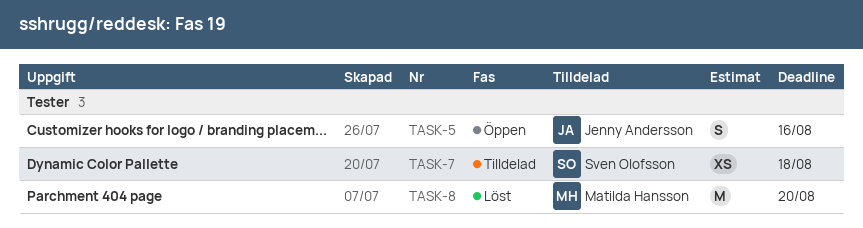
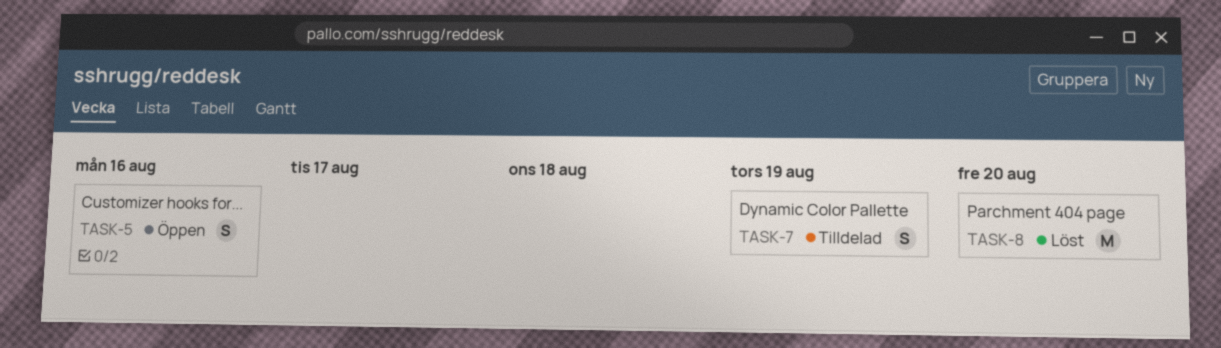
TASK-7, estimate: XS -> S
TASK-7, due: Aug 18 -> Aug 19

